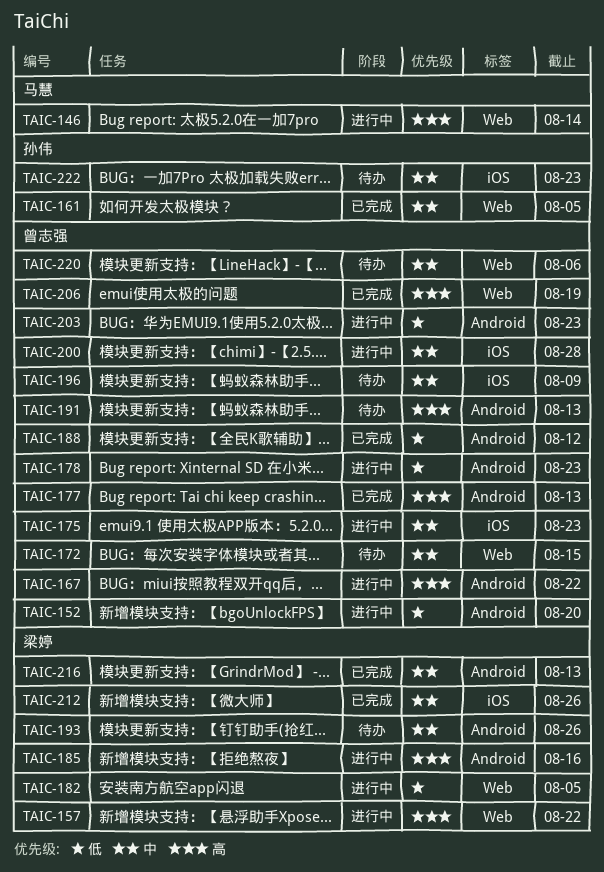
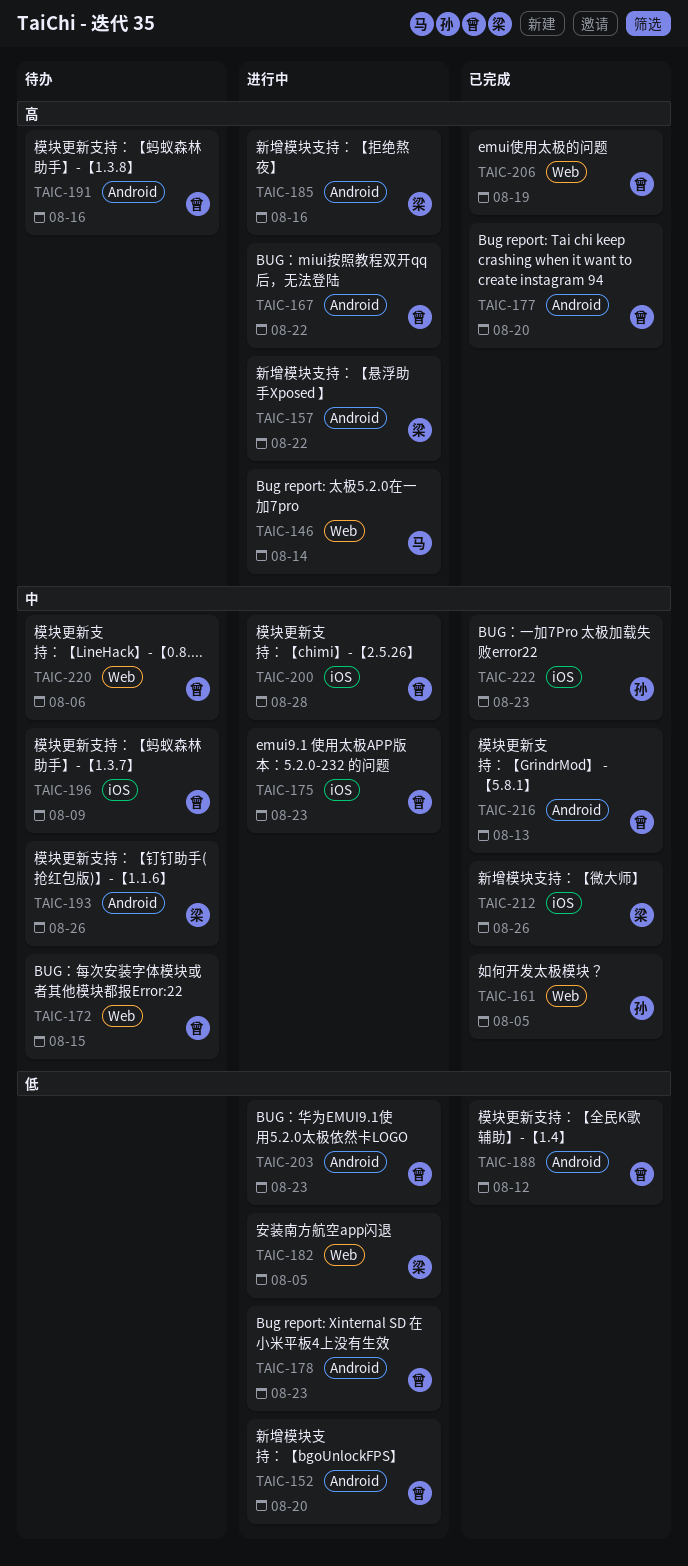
TAIC-157, label: Web -> Android
TAIC-177, due: Aug 13 -> Aug 20
TAIC-191, due: Aug 13 -> Aug 16
TAIC-216, owner: 梁婷 -> 曾志强
TAIC-222, status: 待办 -> 已完成

